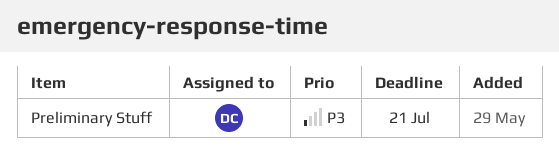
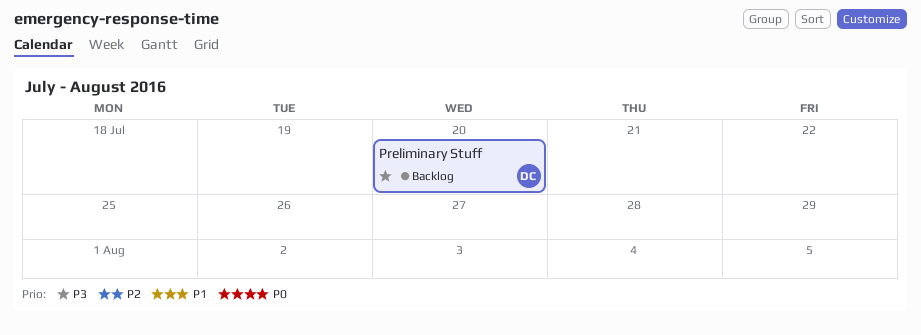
Preliminary Stuff, due: Jul 21 -> Jul 20

